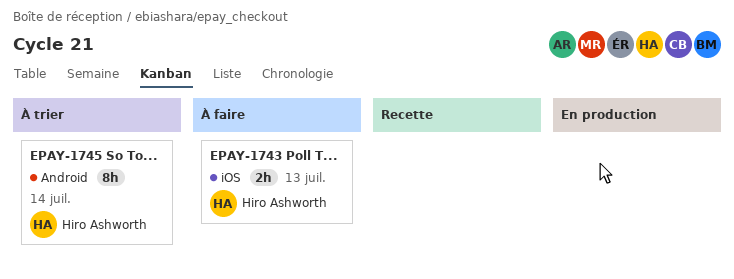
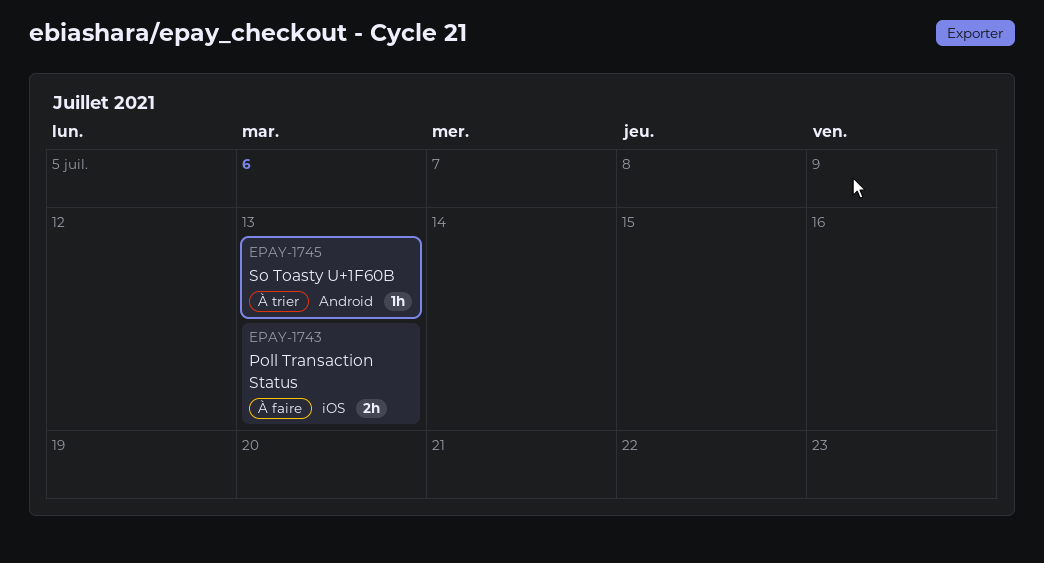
EPAY-1745, estimate: 8h -> 1h
EPAY-1745, due: Jul 14 -> Jul 13

